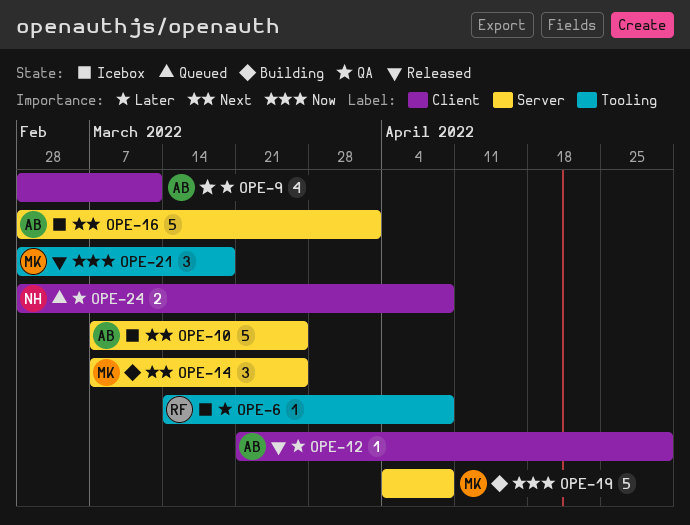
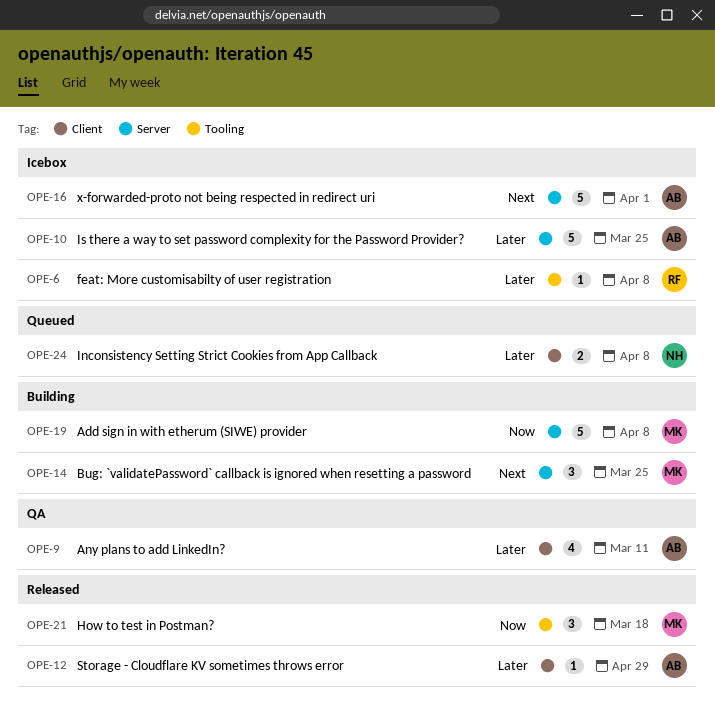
OPE-10, priority: Next -> Later

